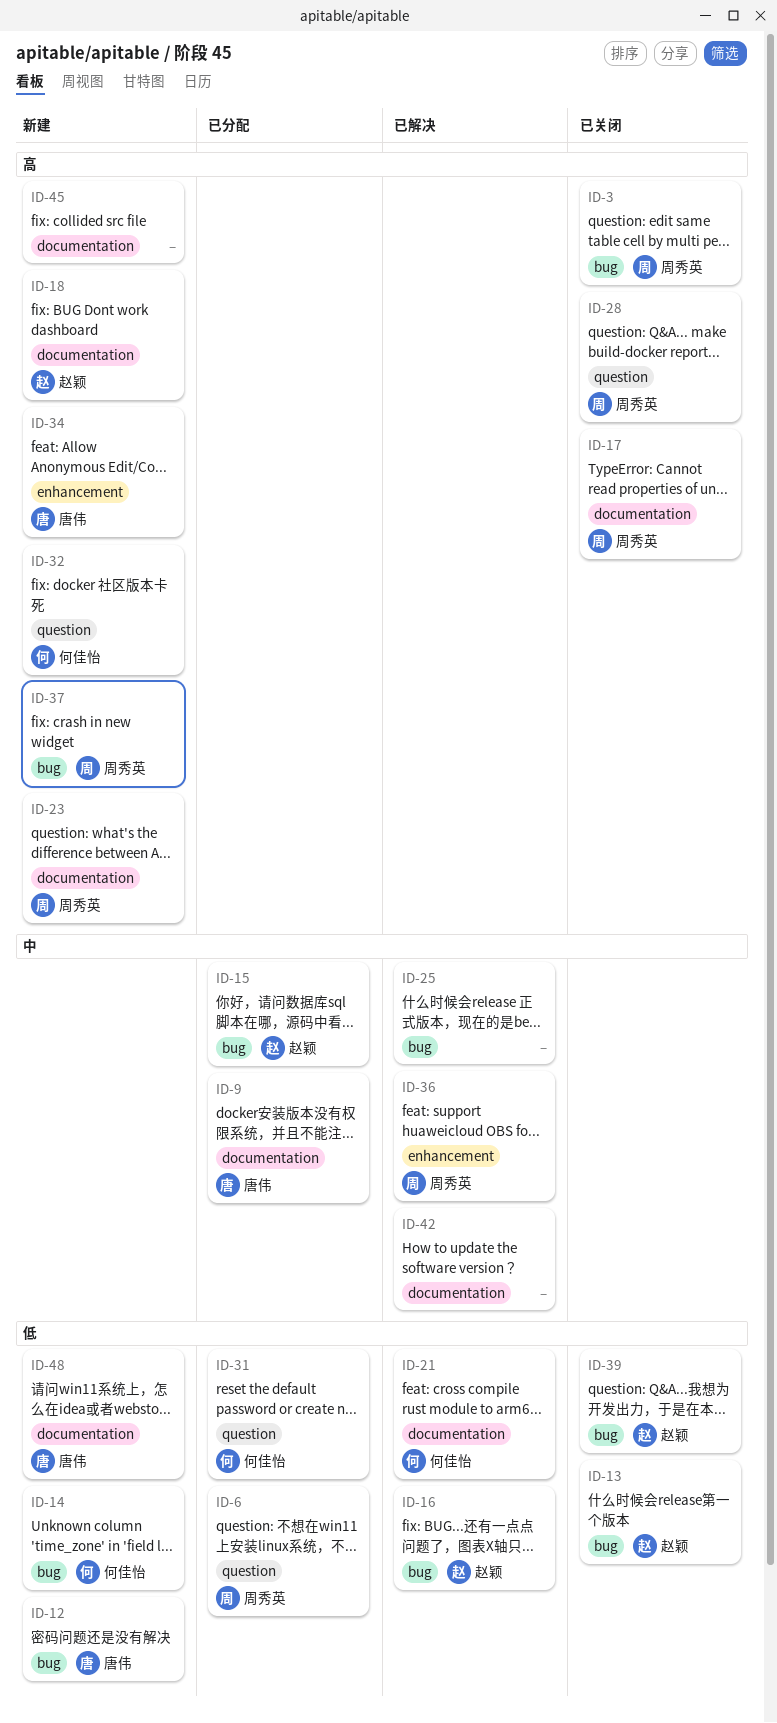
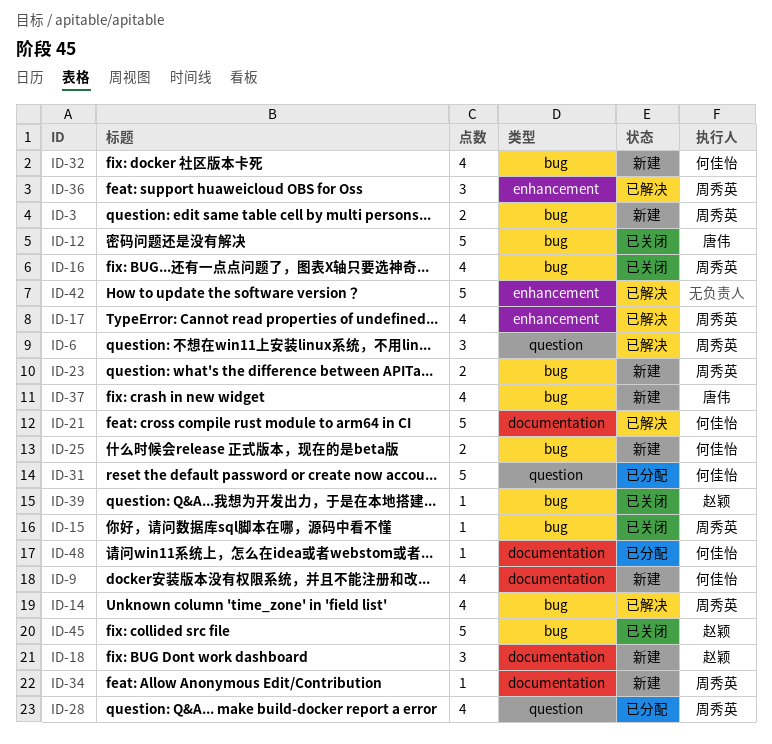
ID-3, status: 已关闭 -> 新建
ID-6, status: 已分配 -> 已解决
ID-9, status: 已分配 -> 新建
ID-9, owner: 唐伟 -> 何佳怡
ID-12, status: 新建 -> 已关闭
ID-13: present -> none
ID-14, status: 新建 -> 已解决
ID-14, owner: 何佳怡 -> 周秀英
ID-15, status: 已分配 -> 已关闭
ID-15, owner: 赵颖 -> 周秀英
ID-16, status: 已解决 -> 已关闭
ID-16, owner: 赵颖 -> 周秀英
ID-17, status: 已关闭 -> 已解决
ID-17, label: documentation -> enhancement
ID-23, label: documentation -> bug
ID-25, status: 已解决 -> 新建
ID-25, owner: none -> 何佳怡
ID-28, status: 已关闭 -> 已分配
ID-32, label: question -> bug
ID-34, owner: 唐伟 -> 周秀英
ID-34, label: enhancement -> documentation
ID-37, owner: 周秀英 -> 唐伟
ID-42, label: documentation -> enhancement
ID-45, status: 新建 -> 已关闭
ID-45, owner: none -> 赵颖
ID-45, label: documentation -> bug
ID-48, status: 新建 -> 已分配
ID-48, owner: 唐伟 -> 何佳怡

